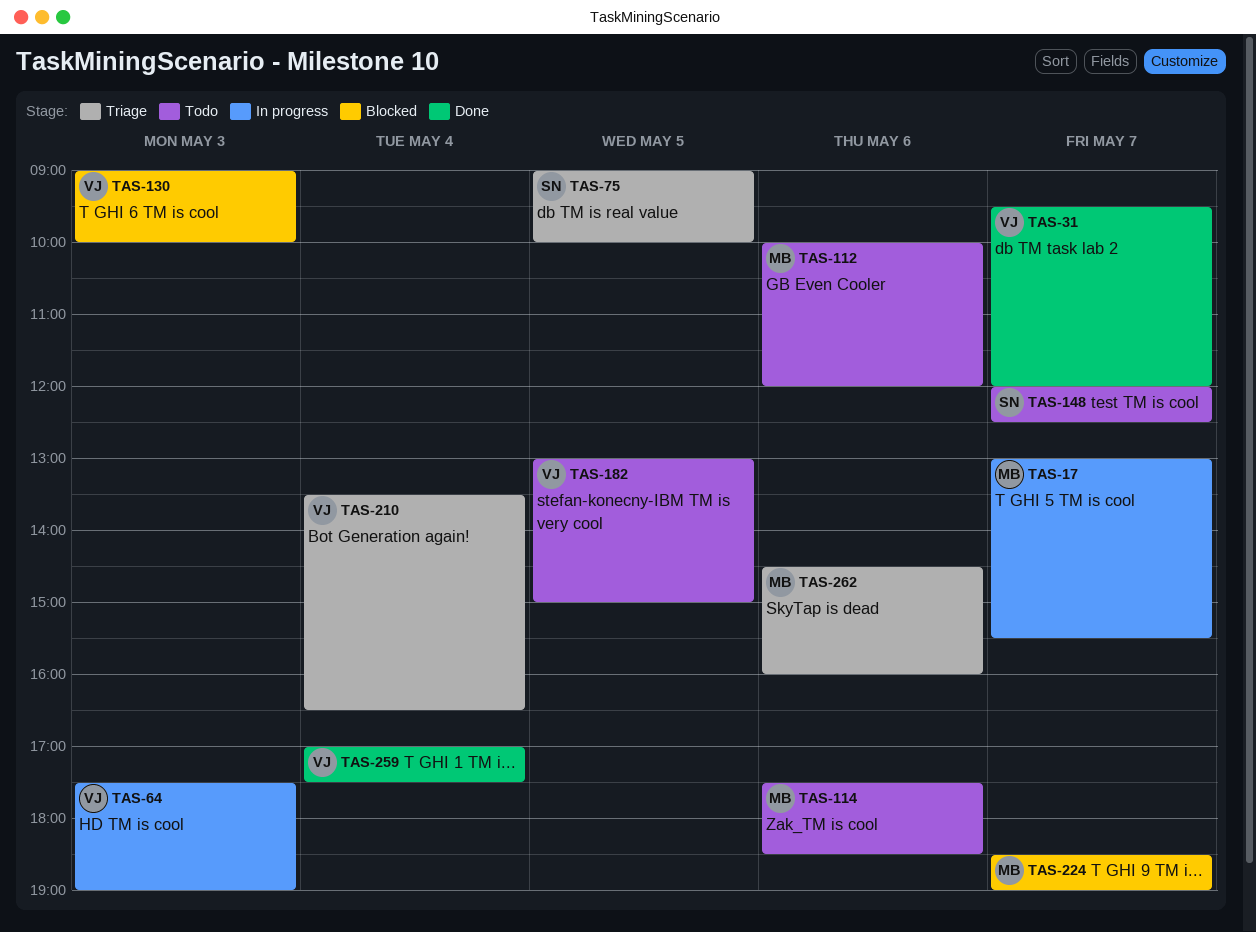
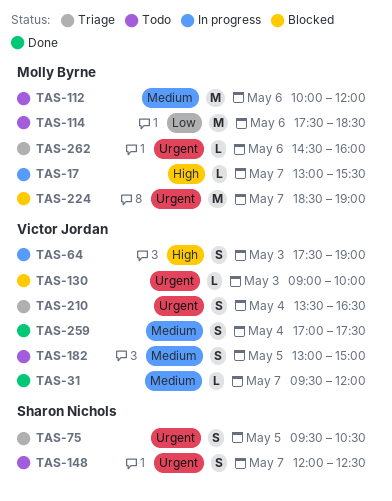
TAS-75, begins: 09:00 -> 09:30
TAS-75, ends: 10:00 -> 10:30

